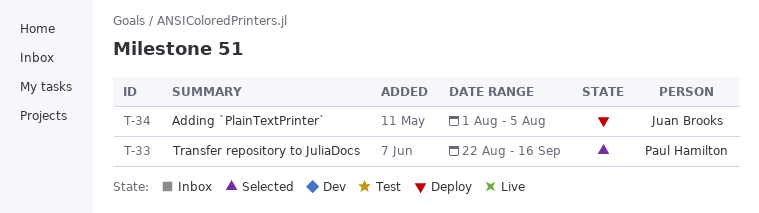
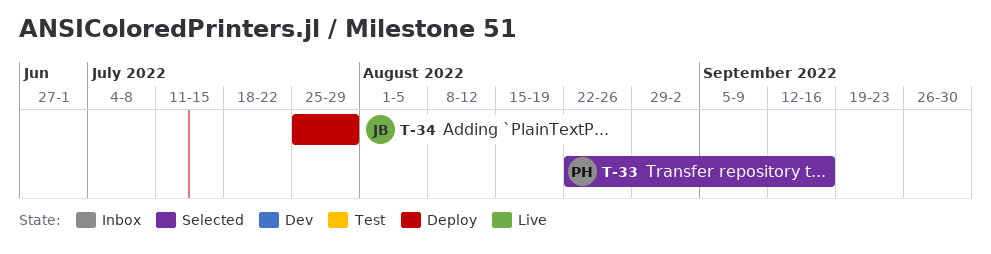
T-34, start: Aug 1 -> Jul 25
T-34, due: Aug 5 -> Jul 29

